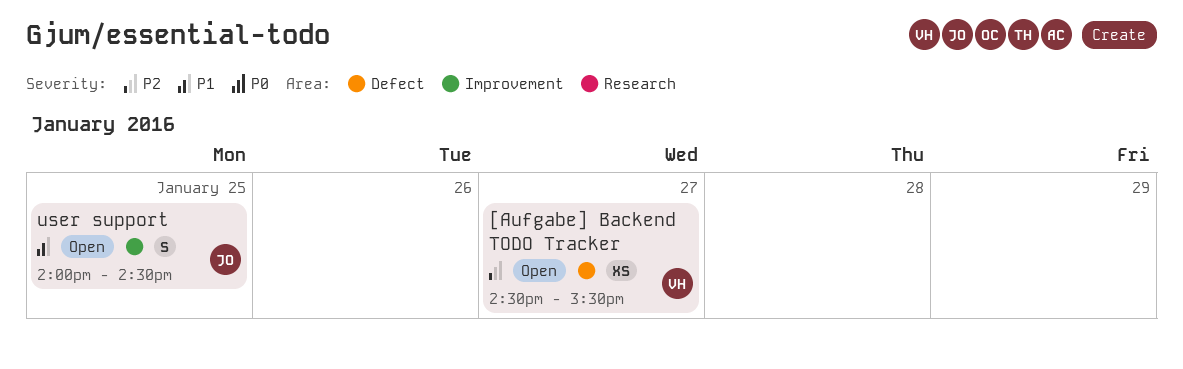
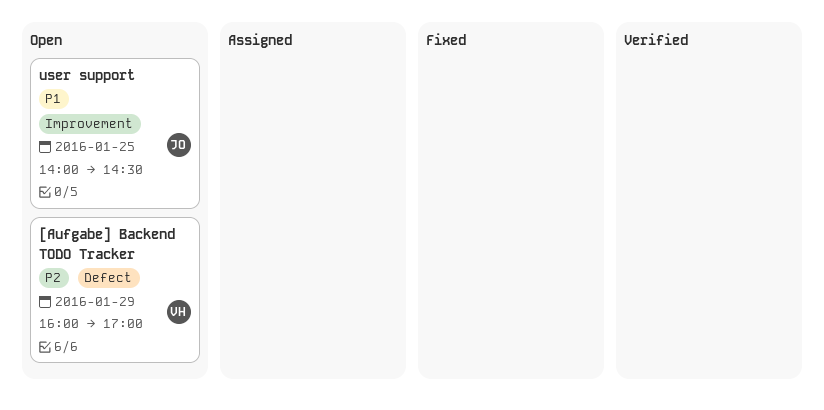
[Aufgabe] Backend TODO Tracker, day: Jan 27 -> Jan 29
[Aufgabe] Backend TODO Tracker, begins: 14:30 -> 16:00
[Aufgabe] Backend TODO Tracker, ends: 15:30 -> 17:00

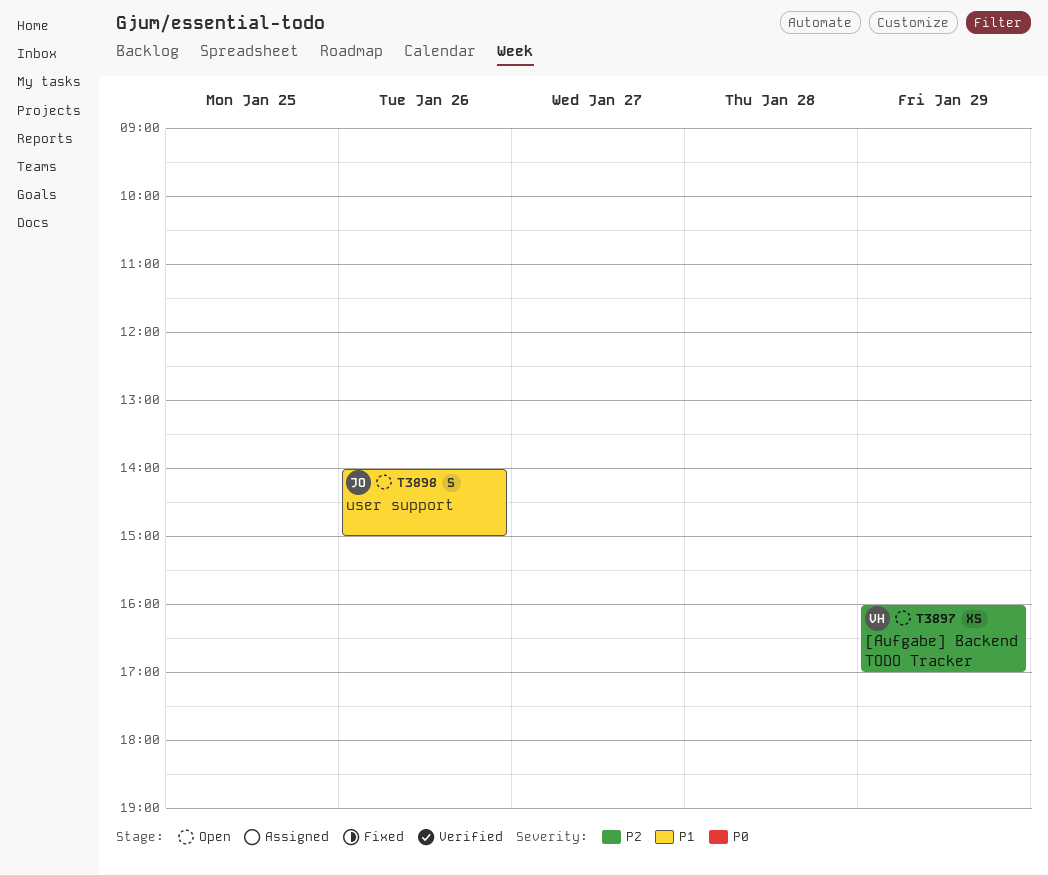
user support, day: Jan 25 -> Jan 26
user support, ends: 14:30 -> 15:00

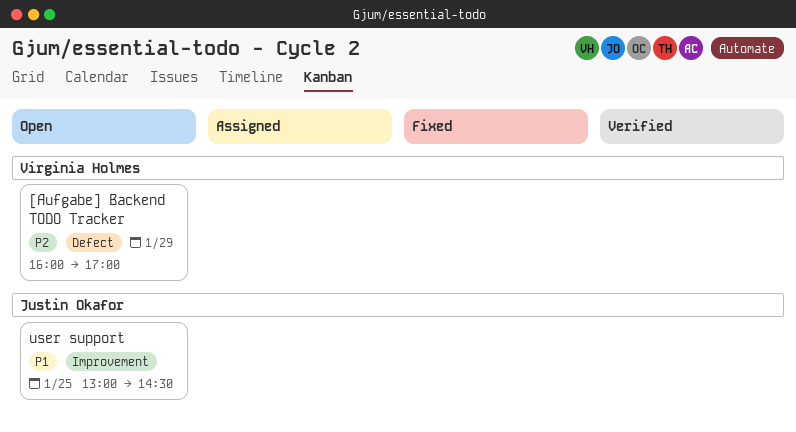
user support, day: Jan 26 -> Jan 25
user support, begins: 14:00 -> 13:00
user support, ends: 15:00 -> 14:30

